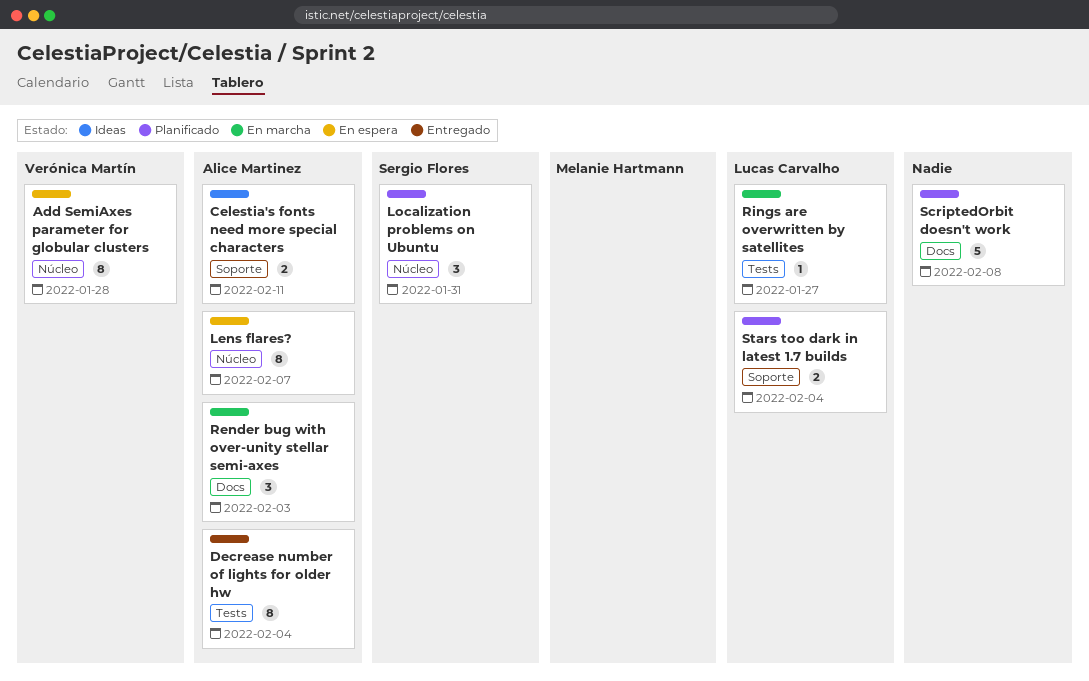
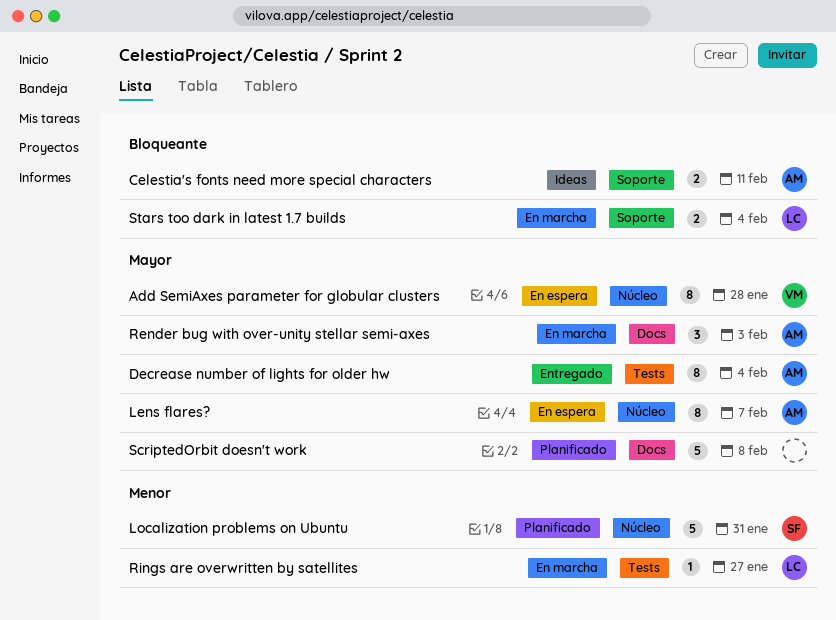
Localization problems on Ubuntu, estimate: 3 -> 5
Stars too dark in latest 1.7 builds, status: Planificado -> En marcha

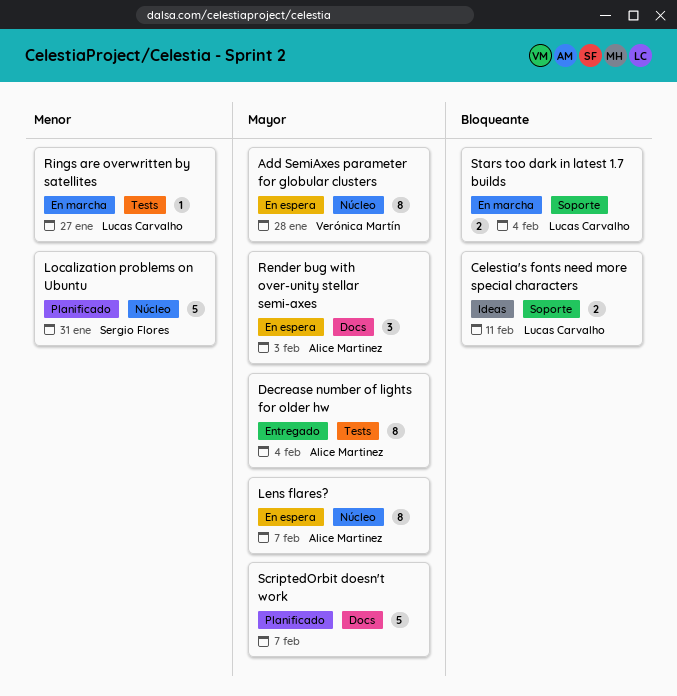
Celestia's fonts need more special characters, owner: Alice Martinez -> Lucas Carvalho
Render bug with over-unity stellar semi-axes, status: En marcha -> En espera
ScriptedOrbit doesn't work, due: Feb 8 -> Feb 7

